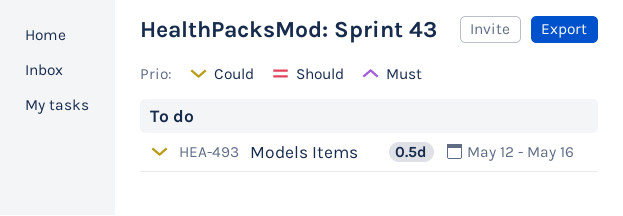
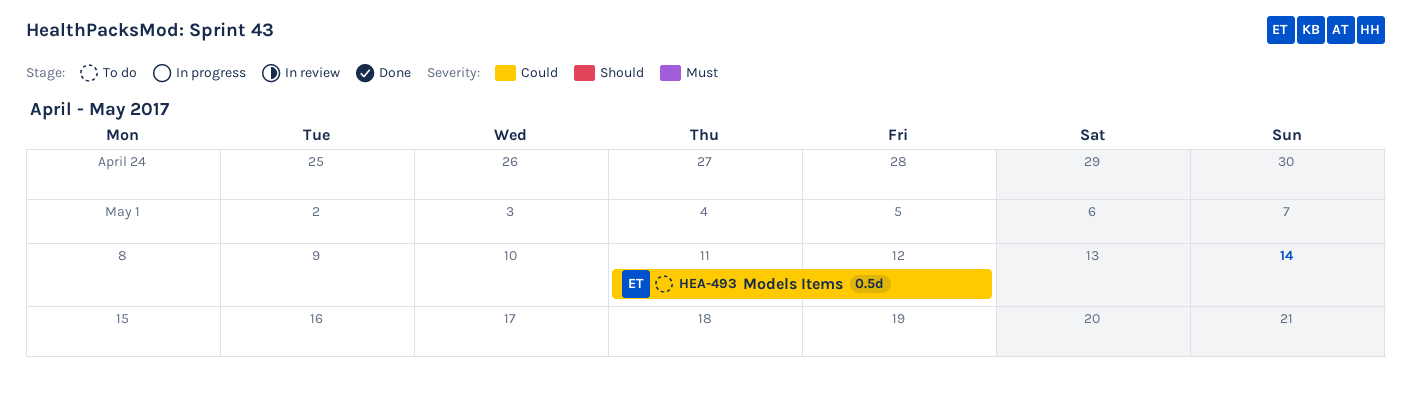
HEA-493, start: May 12 -> May 11
HEA-493, due: May 16 -> May 12

